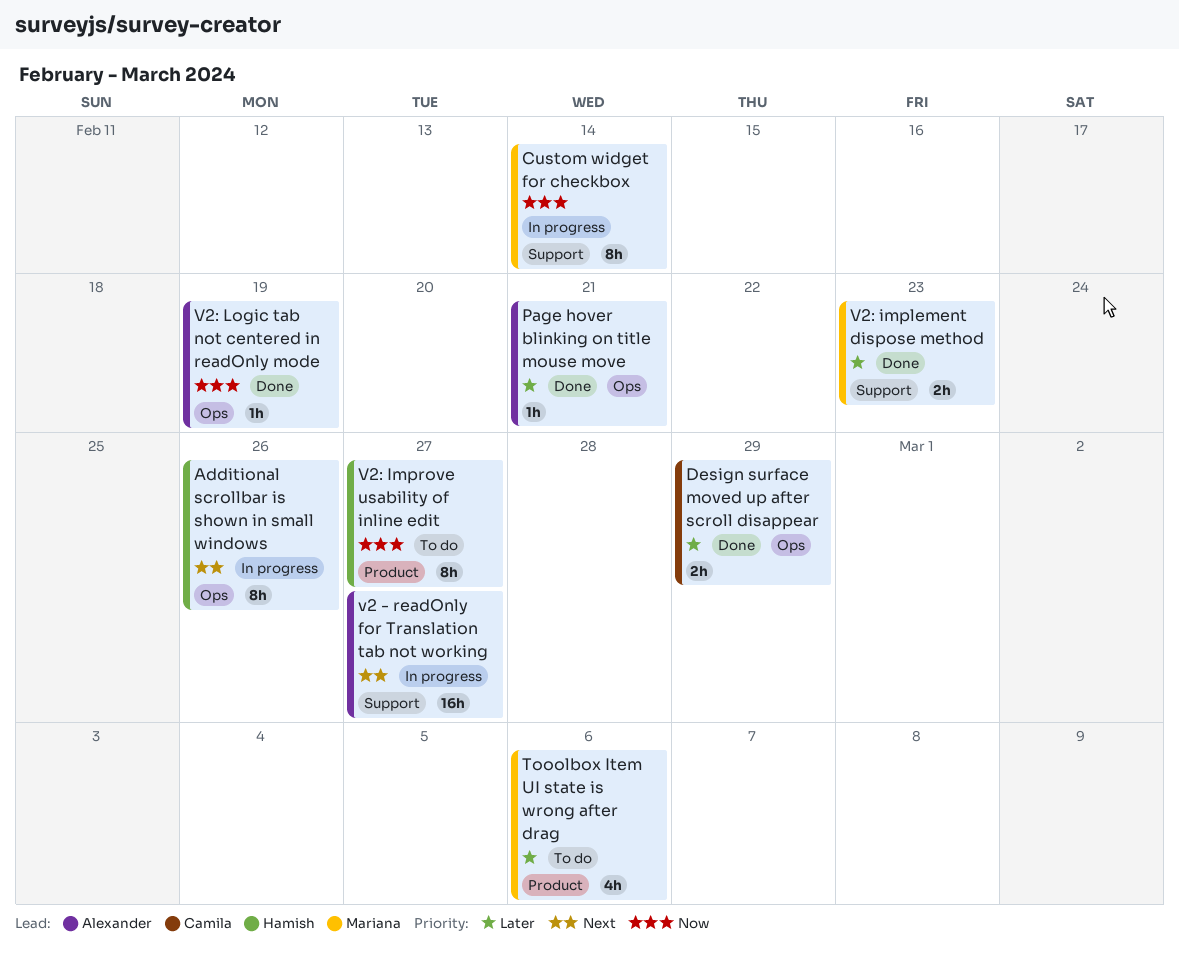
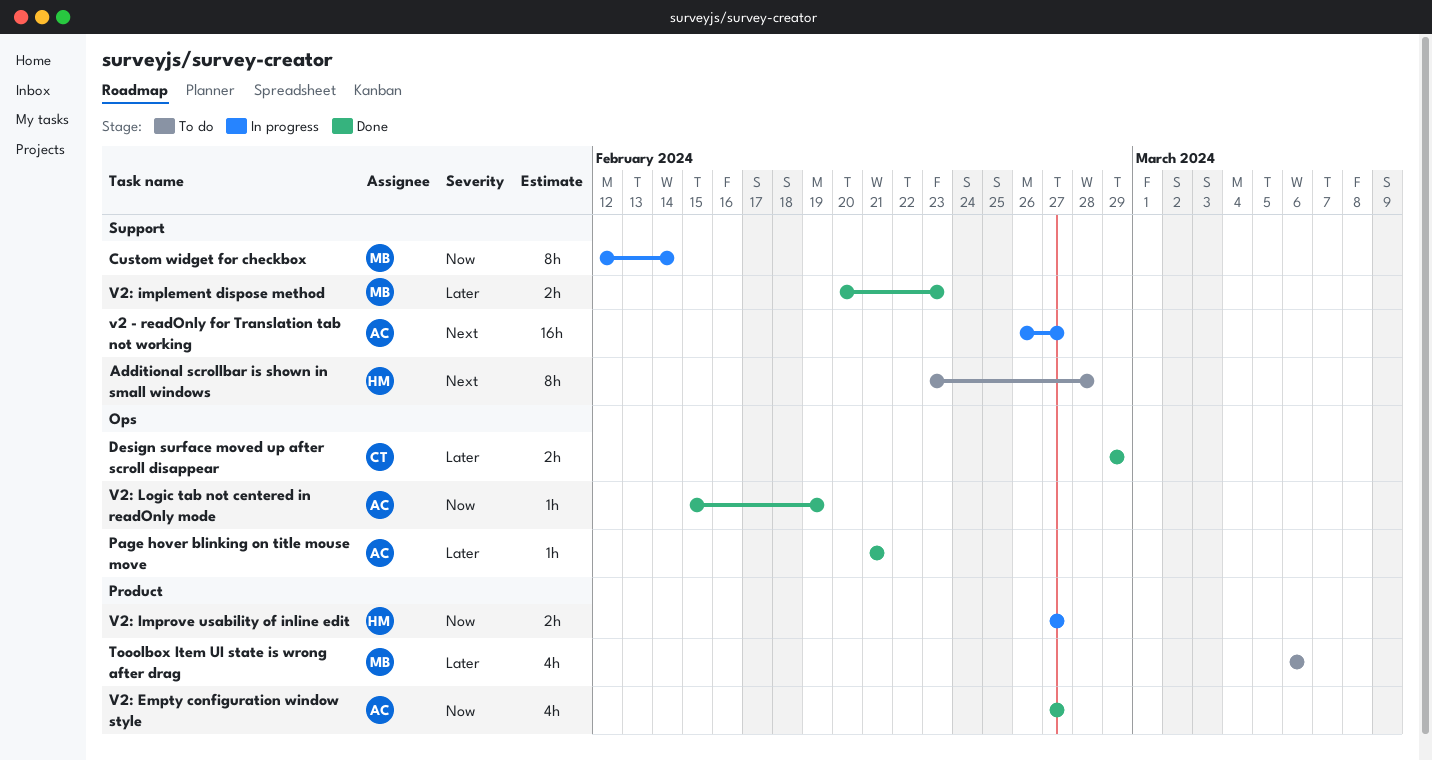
Additional scrollbar is shown in small windows, status: In progress -> To do
Additional scrollbar is shown in small windows, label: Ops -> Support
Additional scrollbar is shown in small windows, due: Feb 26 -> Feb 28
V2: Empty configuration window style: none -> present
V2: Improve usability of inline edit, status: To do -> In progress
V2: Improve usability of inline edit, estimate: 8h -> 2h

